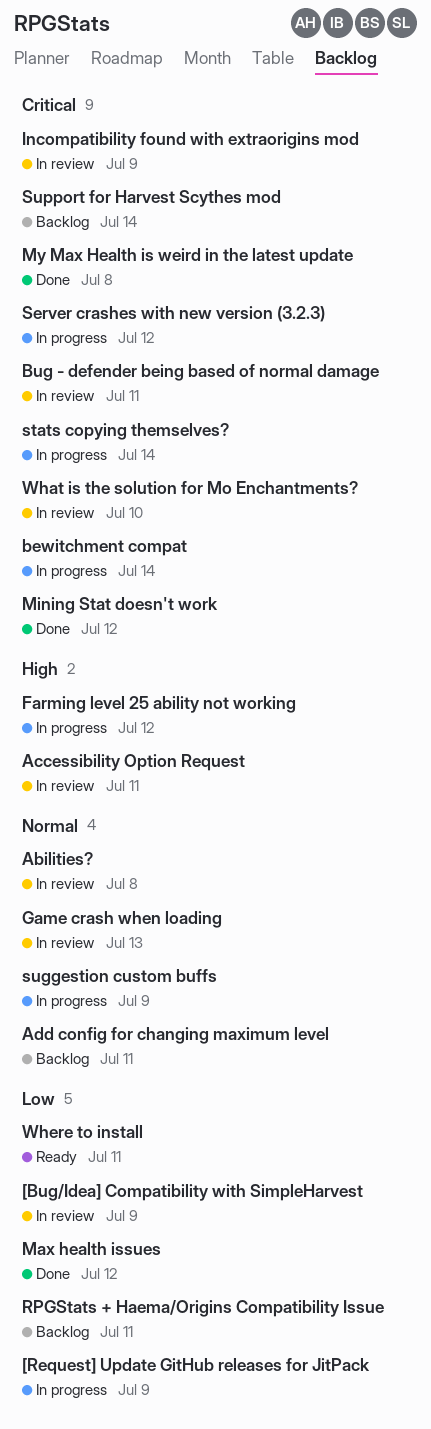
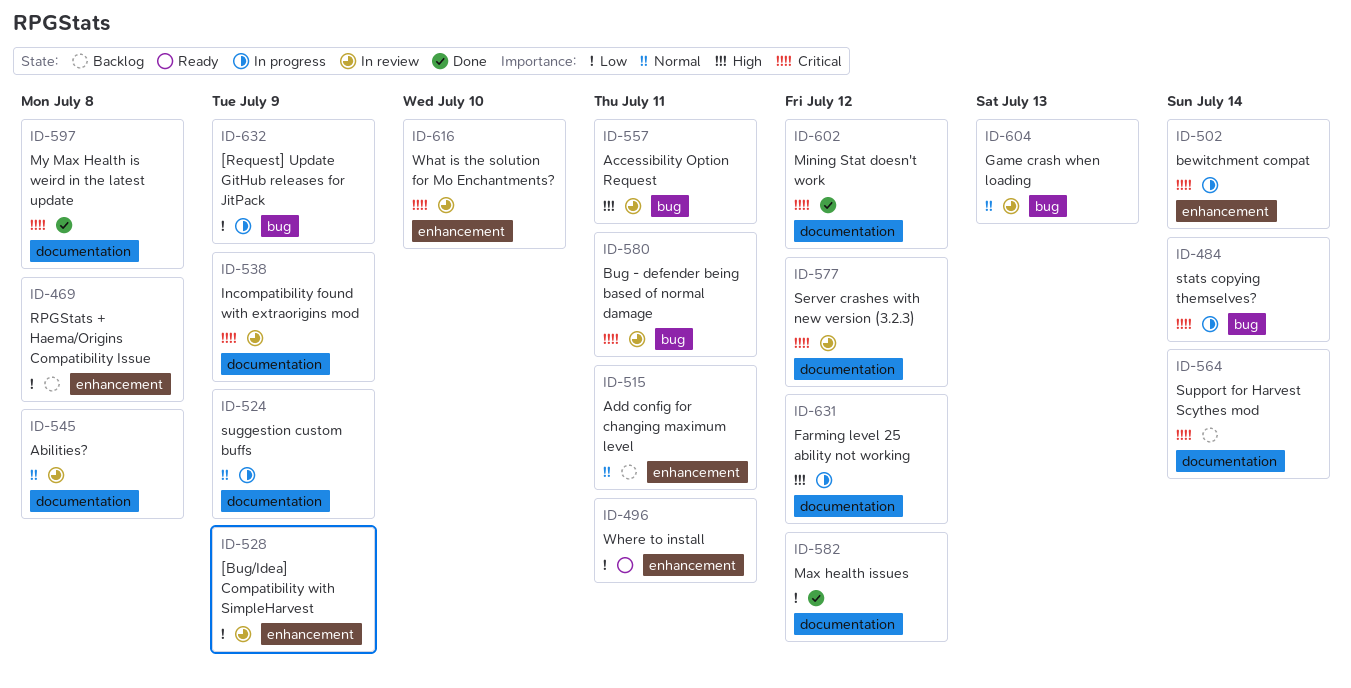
RPGStats + Haema/Origins Compatibility Issue, due: Jul 11 -> Jul 8
Server crashes with new version (3.2.3), status: In progress -> In review

